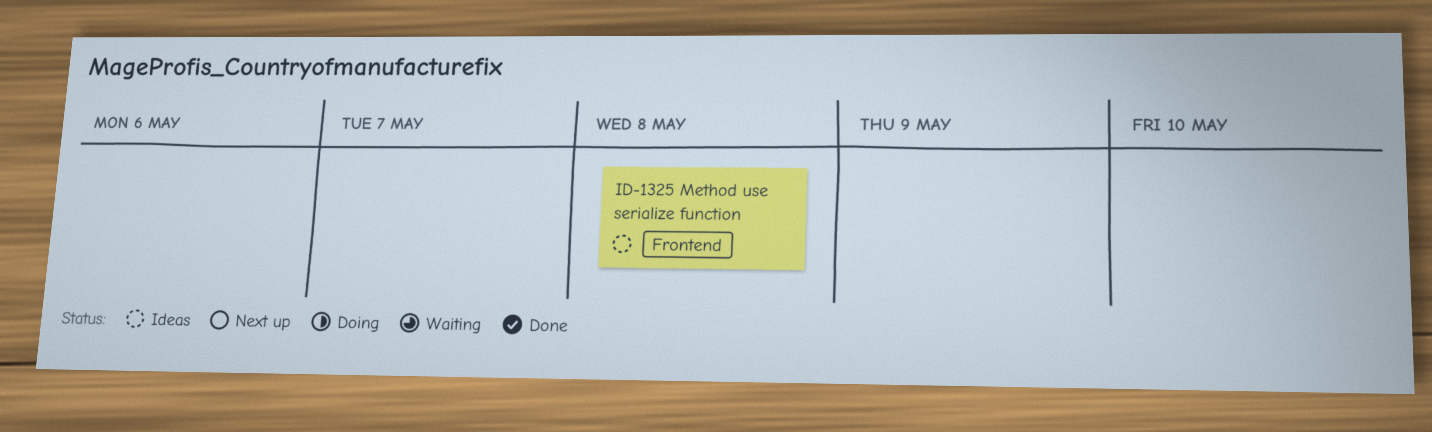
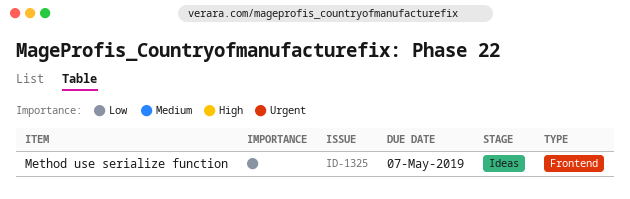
ID-1325, due: May 8 -> May 7

